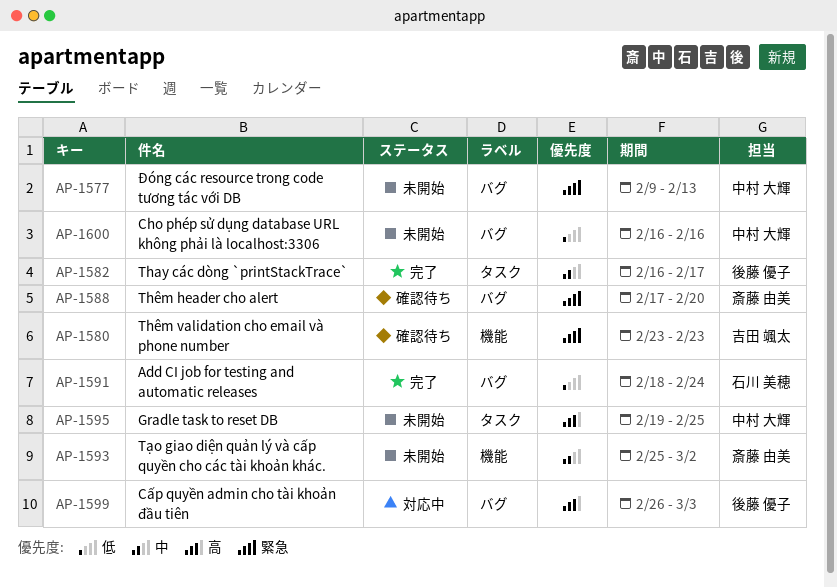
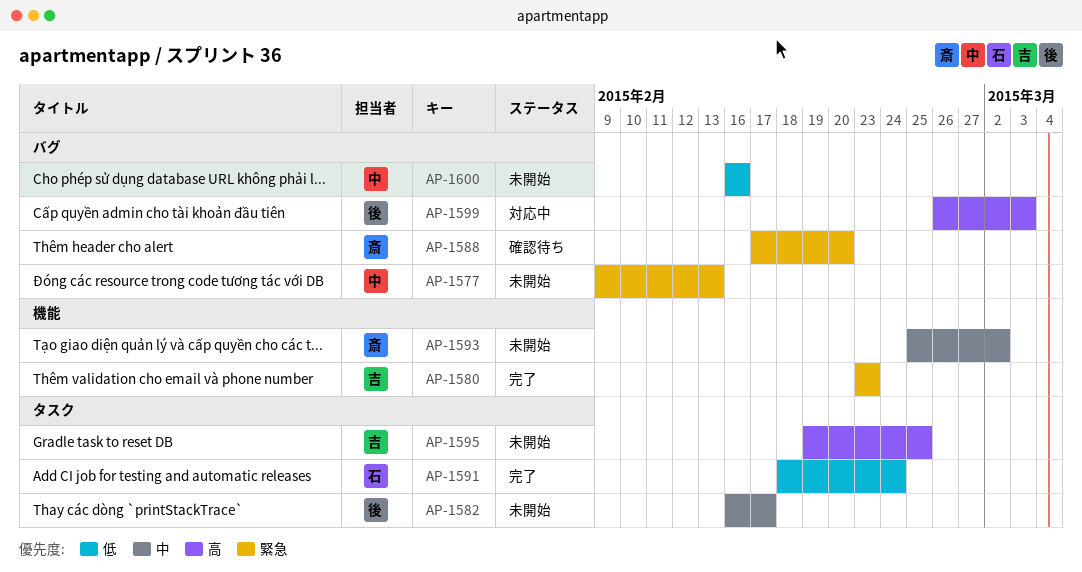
AP-1580, status: 確認待ち -> 完了
AP-1582, status: 完了 -> 未開始
AP-1591, label: バグ -> タスク
AP-1595, owner: 中村 大輝 -> 吉田 颯太

